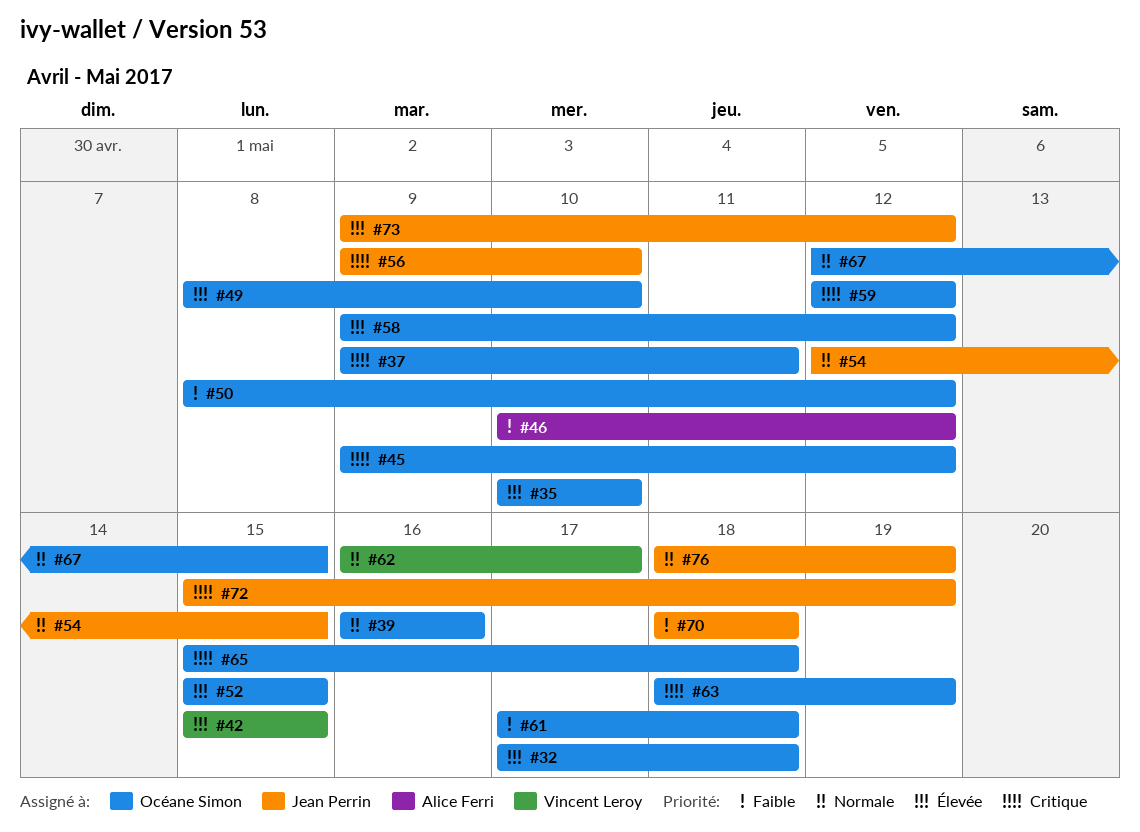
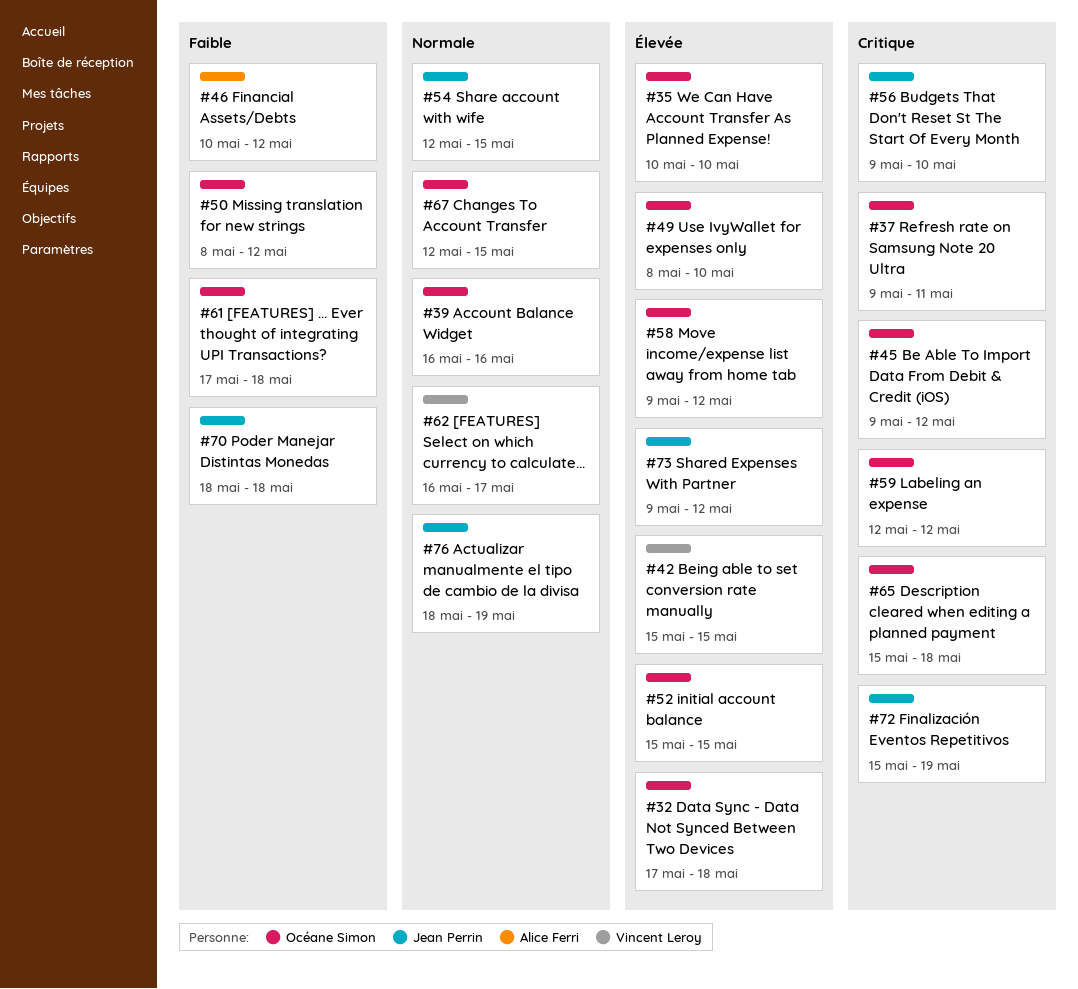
#63: present -> none

